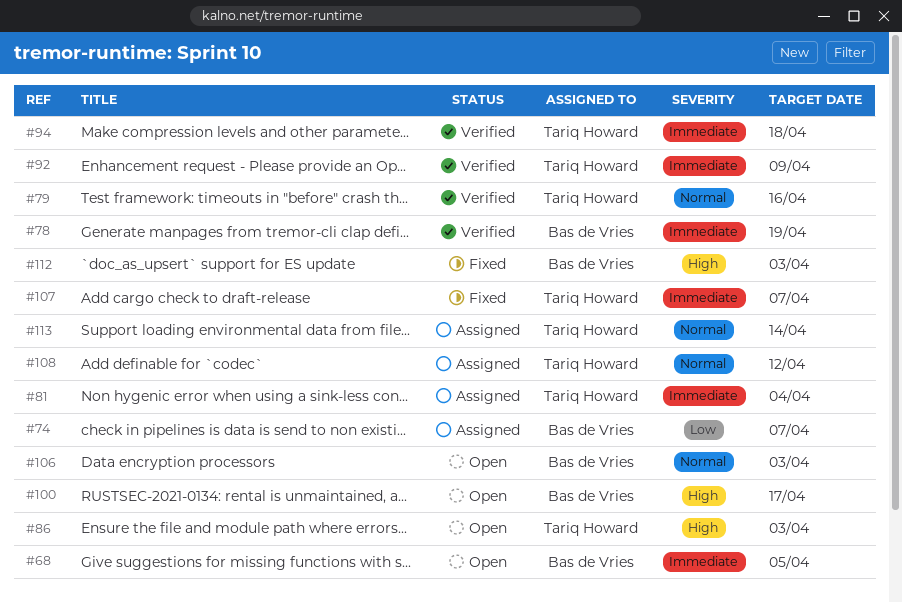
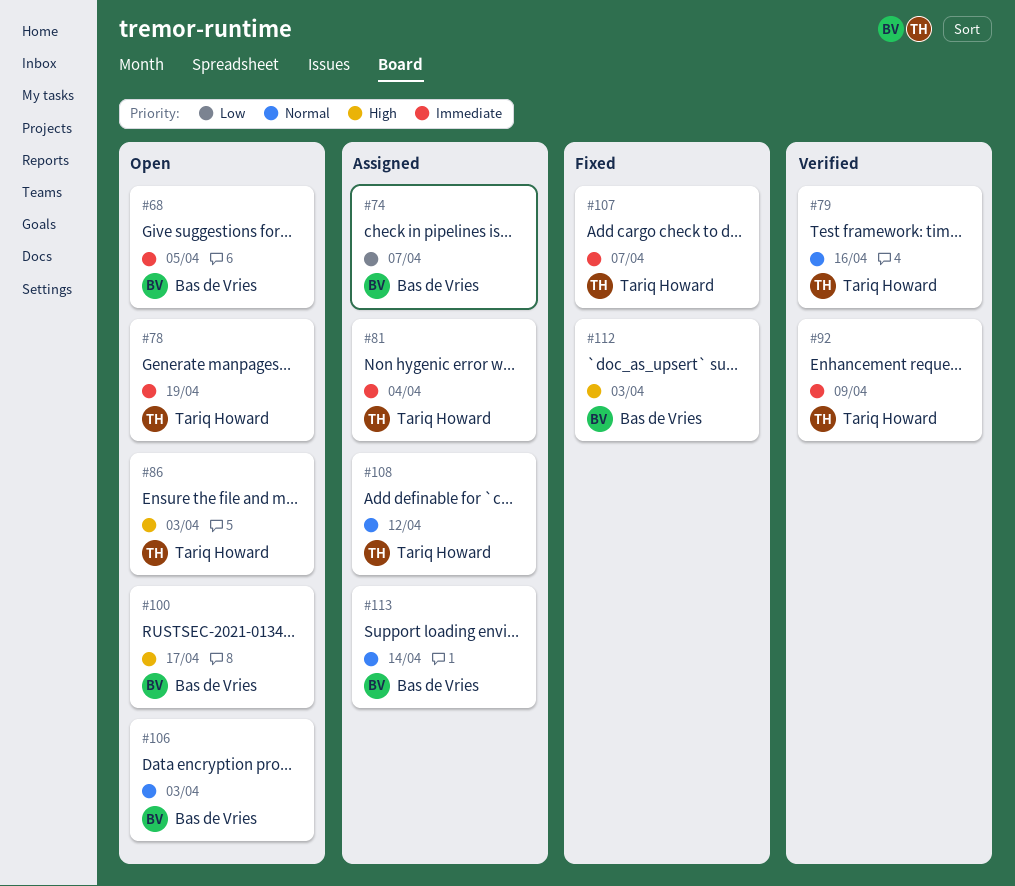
#78, status: Verified -> Open
#78, owner: Bas de Vries -> Tariq Howard
#94: present -> none
#113, owner: Tariq Howard -> Bas de Vries

